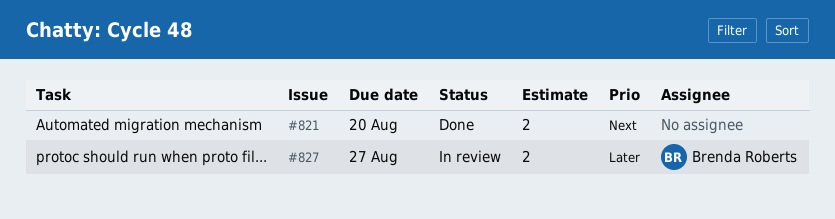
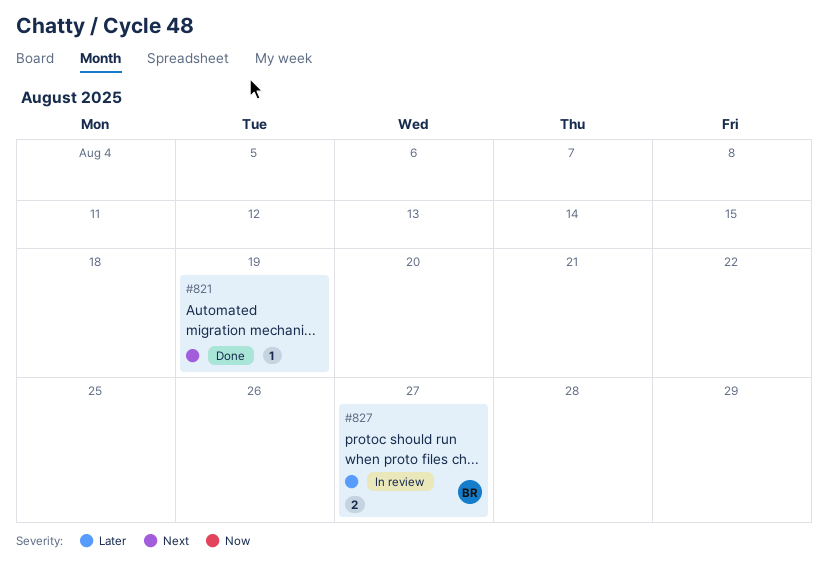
#821, estimate: 2 -> 1
#821, due: Aug 20 -> Aug 19

